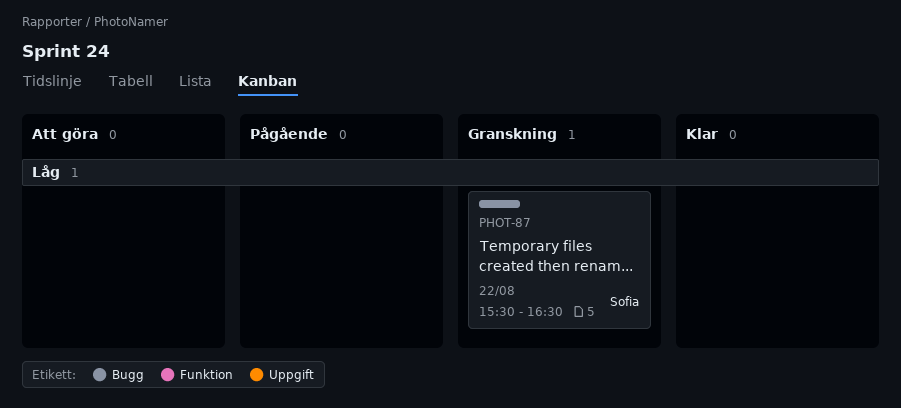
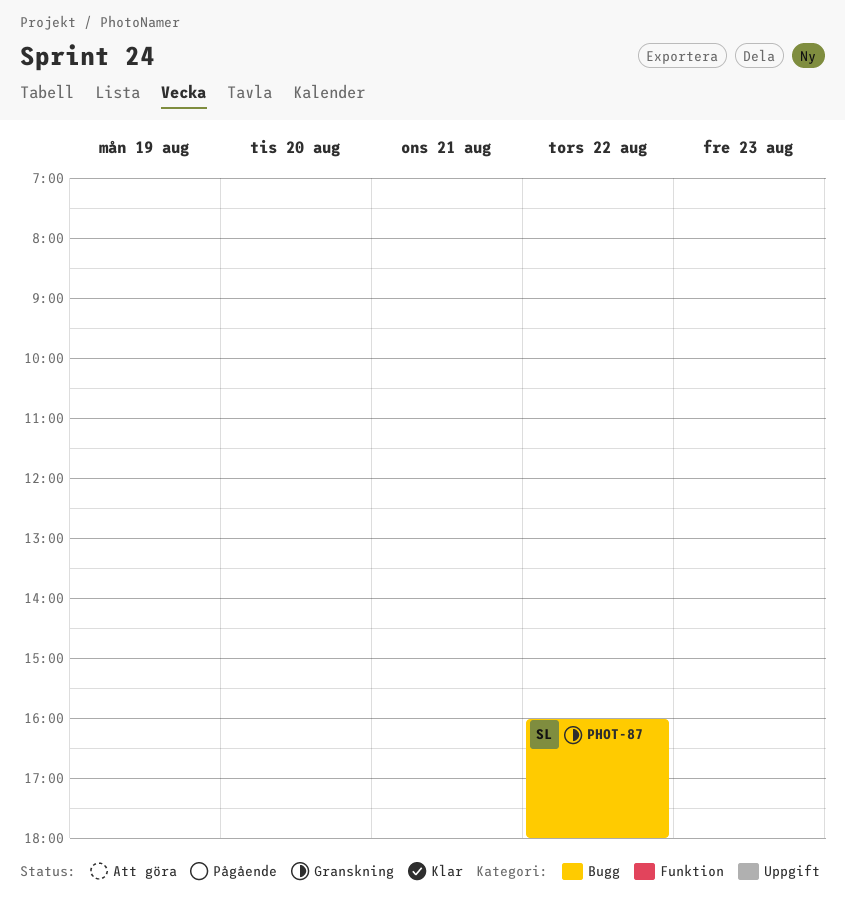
PHOT-87, begins: 15:30 -> 16:00
PHOT-87, ends: 16:30 -> 18:00

